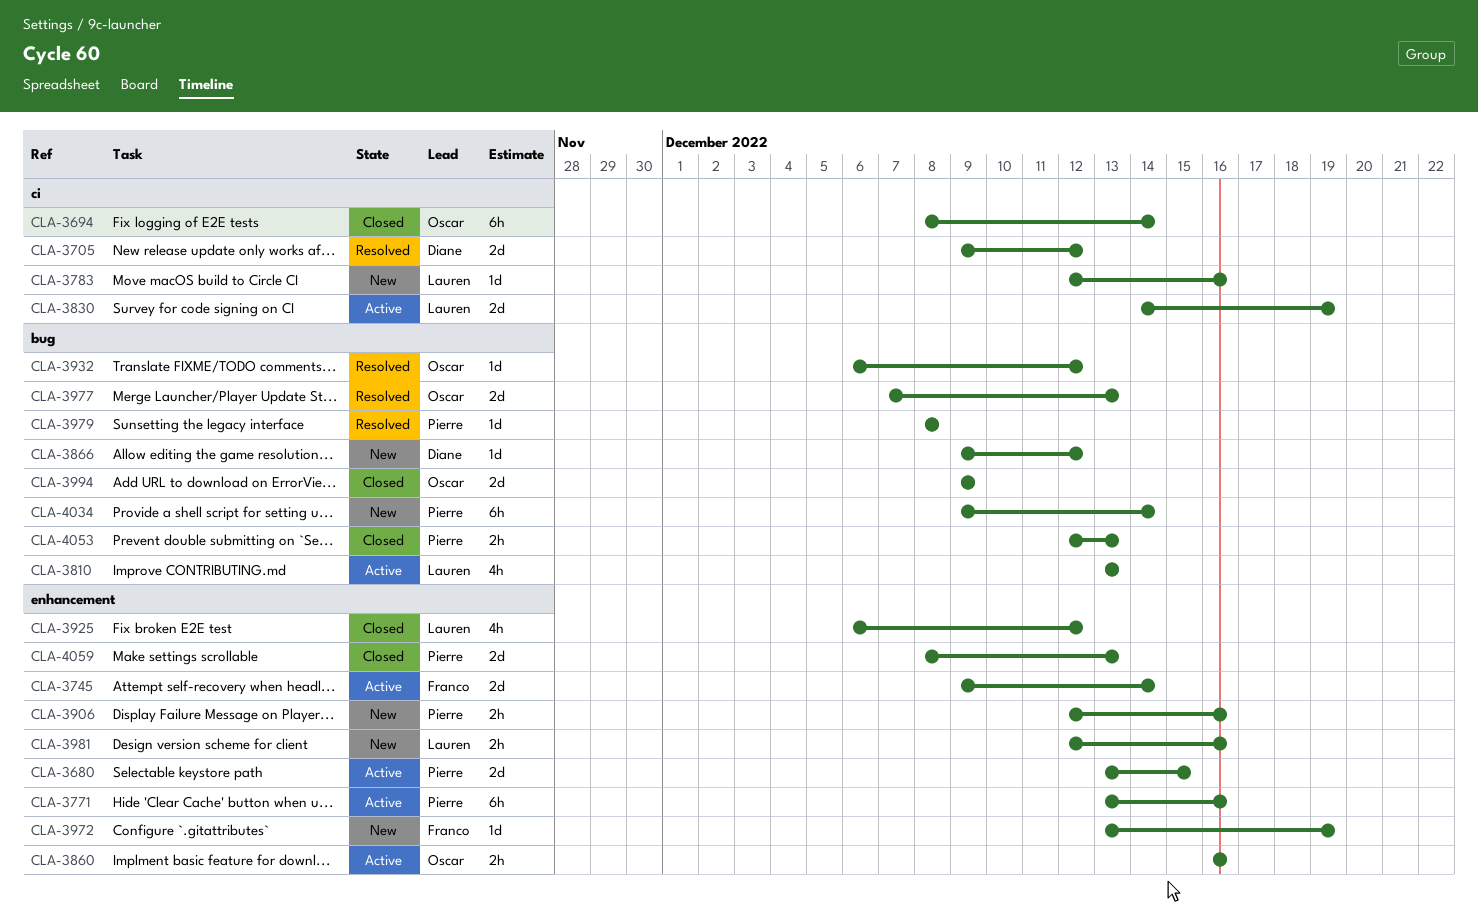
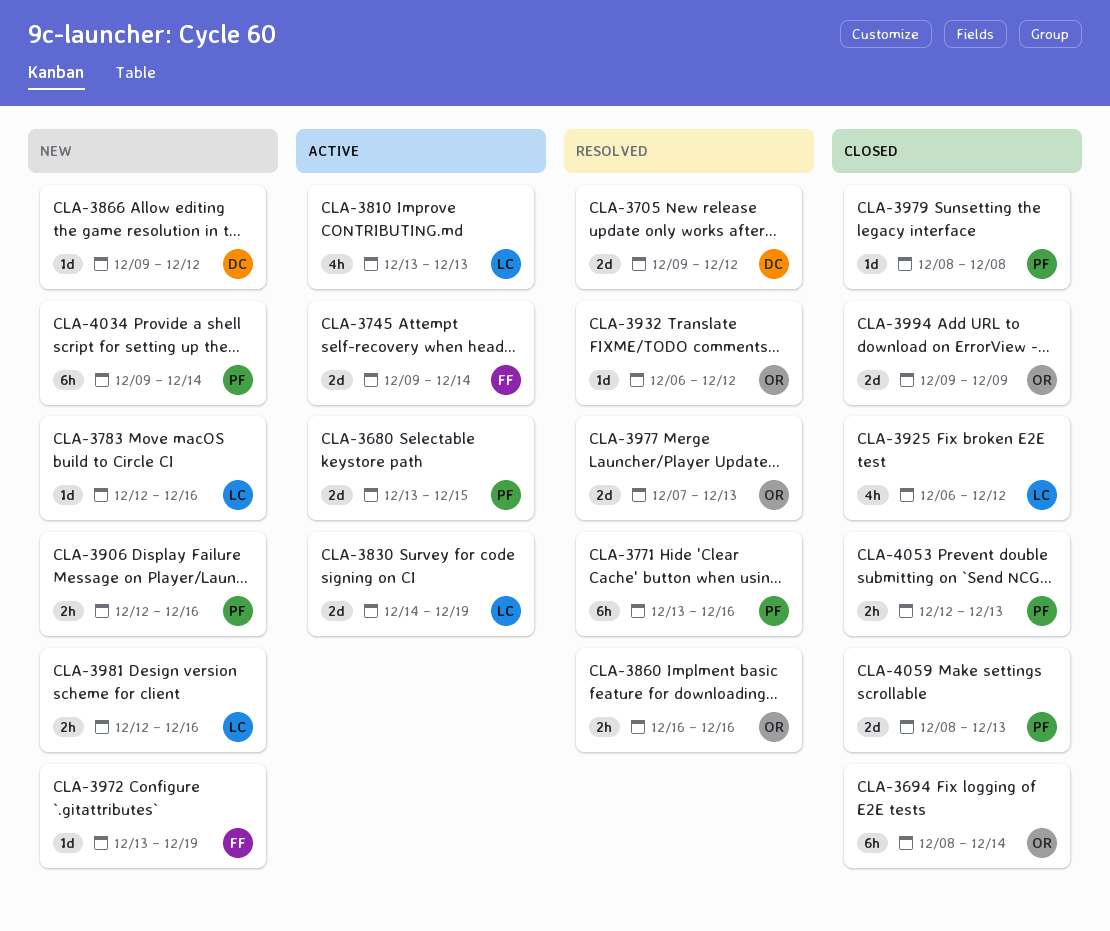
CLA-3771, status: Active -> Resolved
CLA-3860, status: Active -> Resolved
CLA-3979, status: Resolved -> Closed

